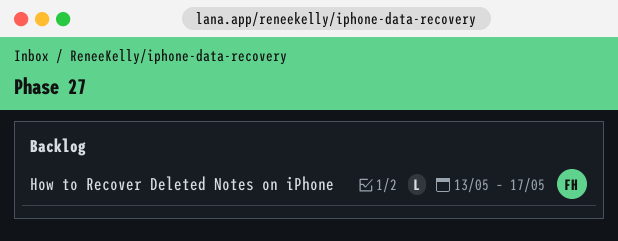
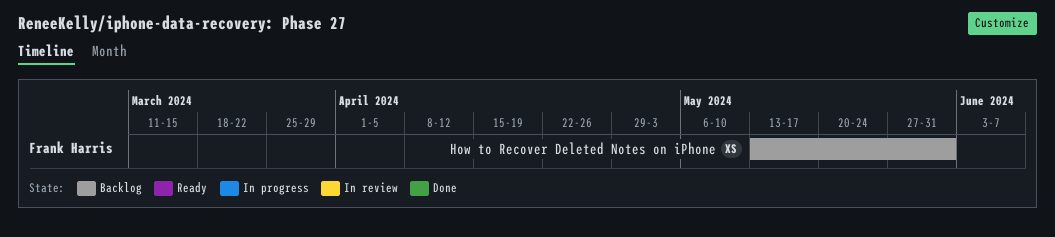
How to Recover Deleted Notes on iPhone, estimate: L -> XS
How to Recover Deleted Notes on iPhone, due: May 17 -> May 31

